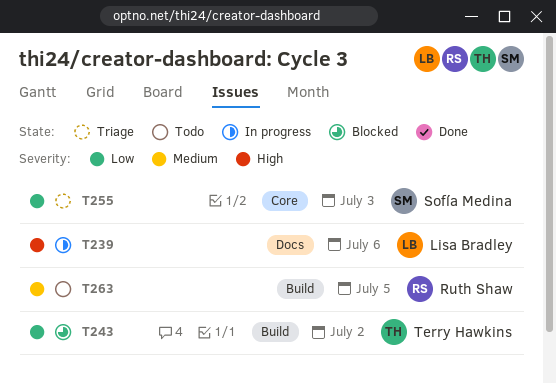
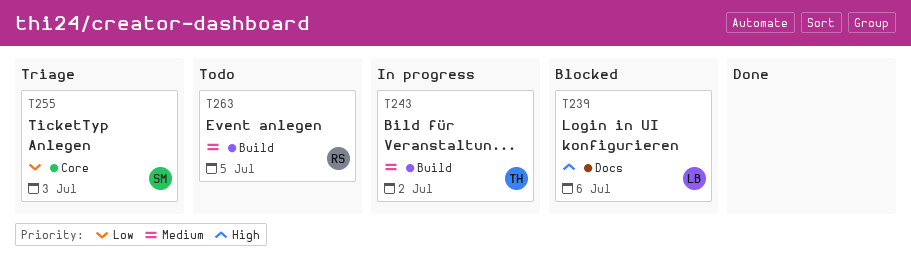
T239, status: In progress -> Blocked
T243, status: Blocked -> In progress
T243, priority: Low -> Medium

